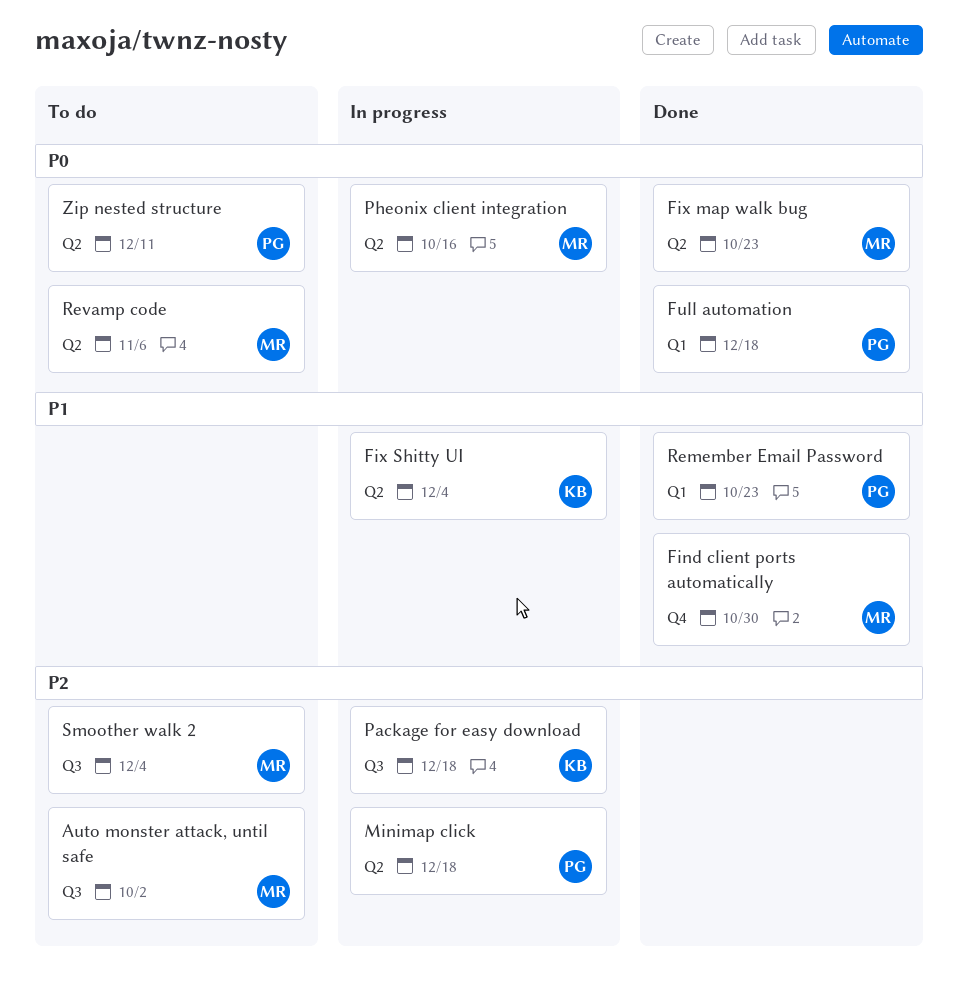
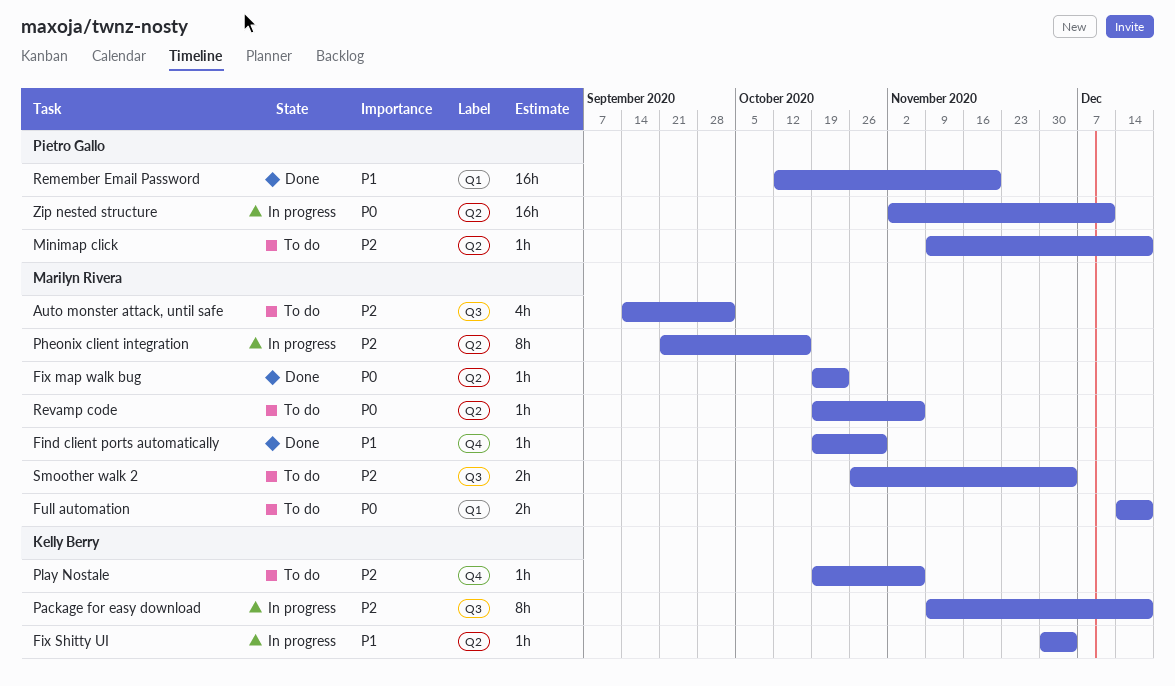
Full automation, status: Done -> To do
Full automation, owner: Pietro Gallo -> Marilyn Rivera
Minimap click, status: In progress -> To do
Pheonix client integration, priority: P0 -> P2
Play Nostale: none -> present
Remember Email Password, due: Oct 23 -> Nov 20
Zip nested structure, status: To do -> In progress

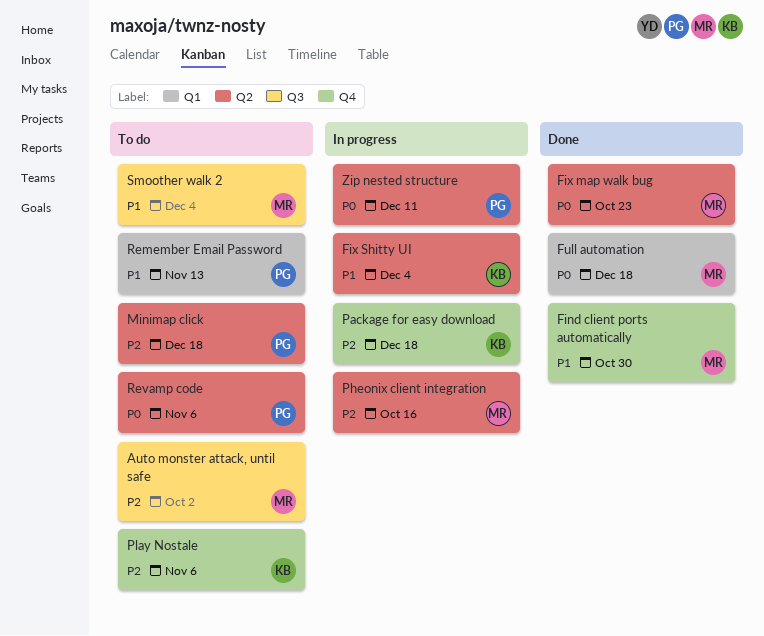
Full automation, status: To do -> Done
Package for easy download, label: Q3 -> Q4
Remember Email Password, status: Done -> To do
Remember Email Password, due: Nov 20 -> Nov 13
Revamp code, owner: Marilyn Rivera -> Pietro Gallo
Smoother walk 2, priority: P2 -> P1

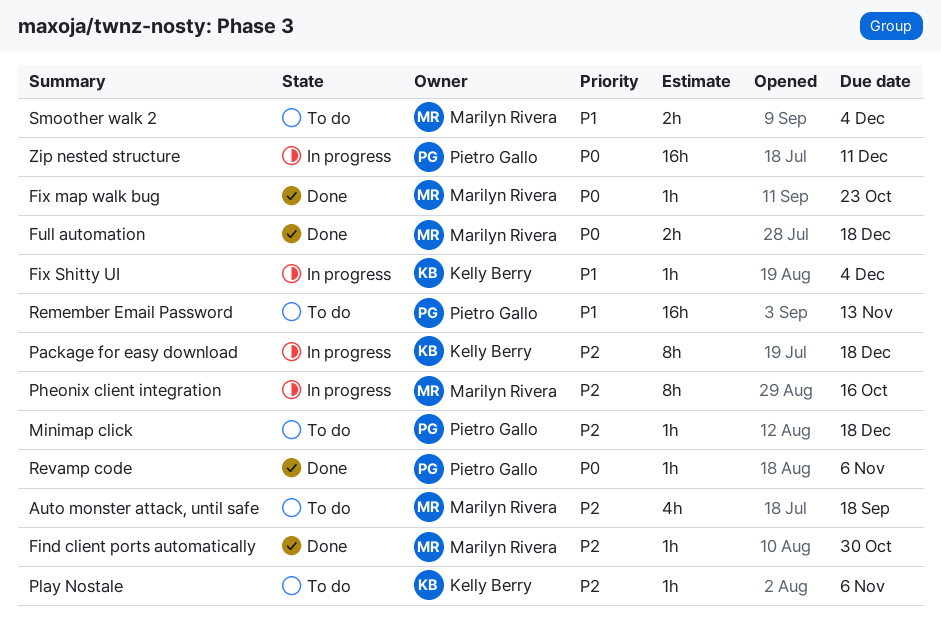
Auto monster attack, until safe, due: Oct 2 -> Sep 18
Find client ports automatically, priority: P1 -> P2
Revamp code, status: To do -> Done

